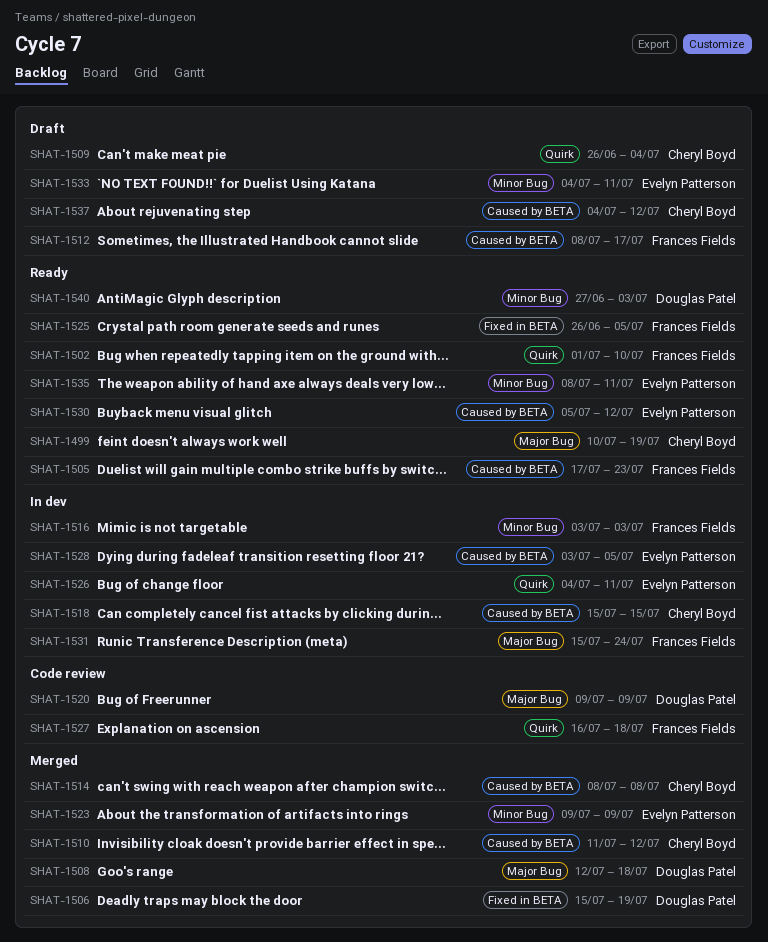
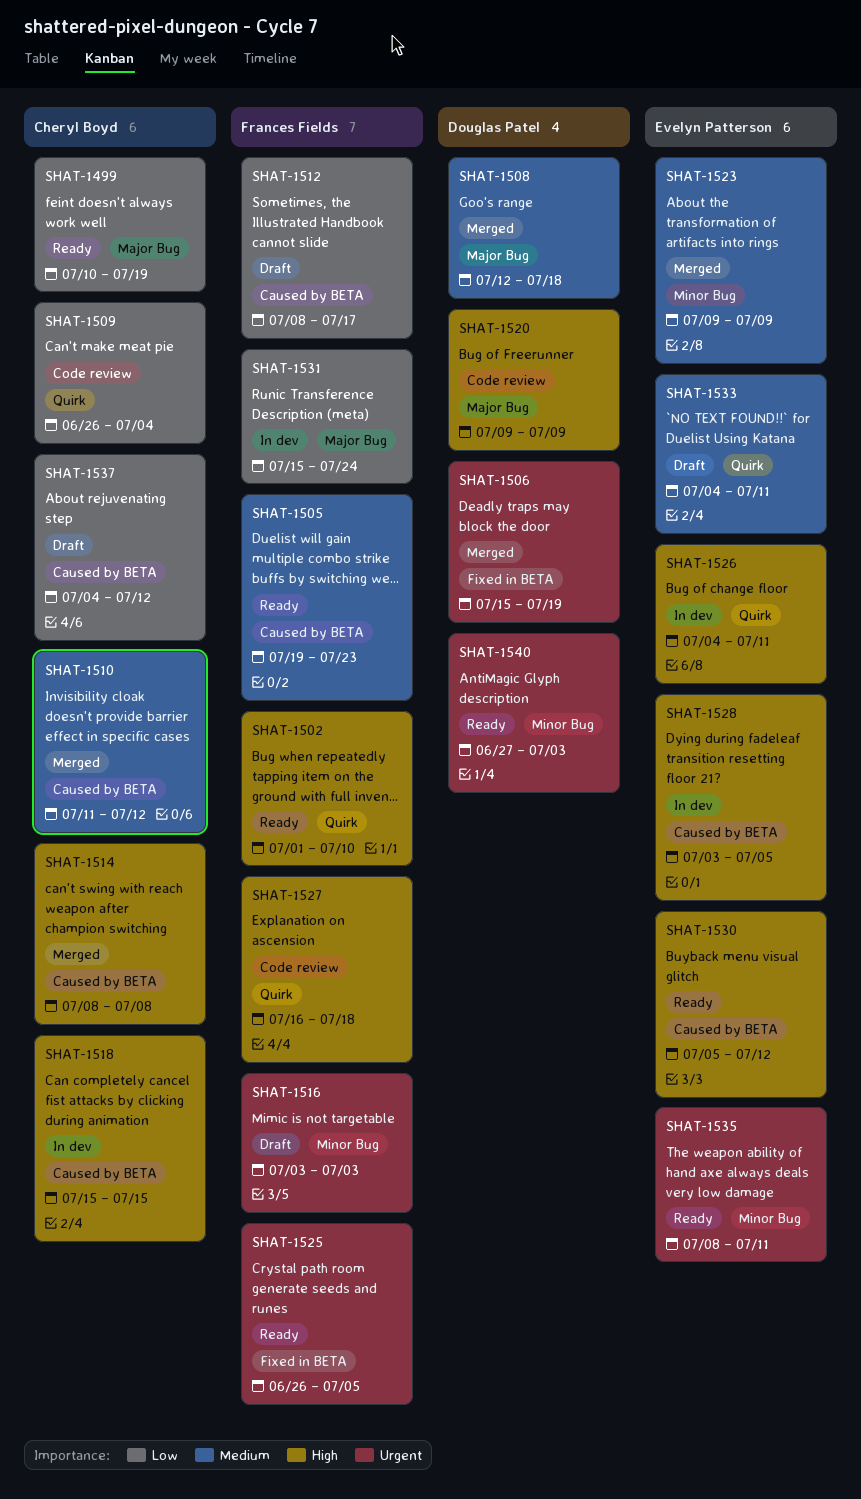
SHAT-1505, start: Jul 17 -> Jul 19
SHAT-1509, status: Draft -> Code review
SHAT-1516, status: In dev -> Draft
SHAT-1533, label: Minor Bug -> Quirk

